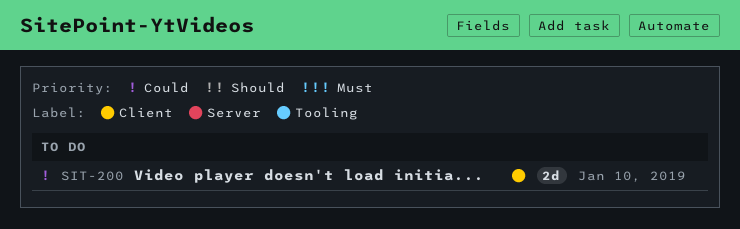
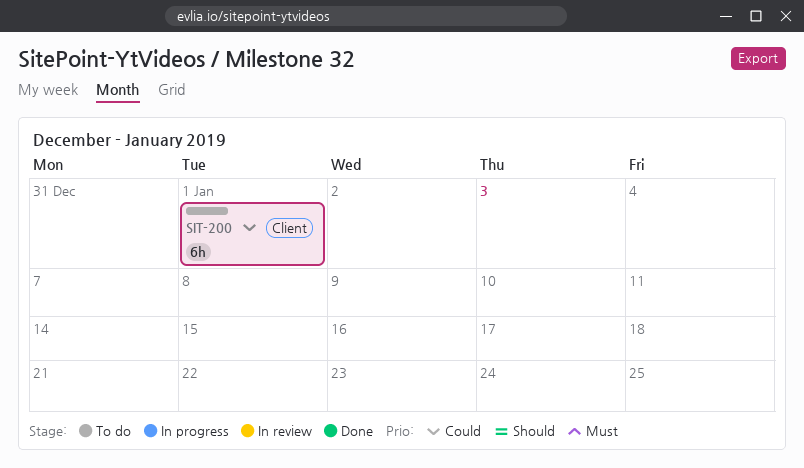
SIT-200, estimate: 2d -> 6h
SIT-200, due: Jan 10 -> Jan 1

